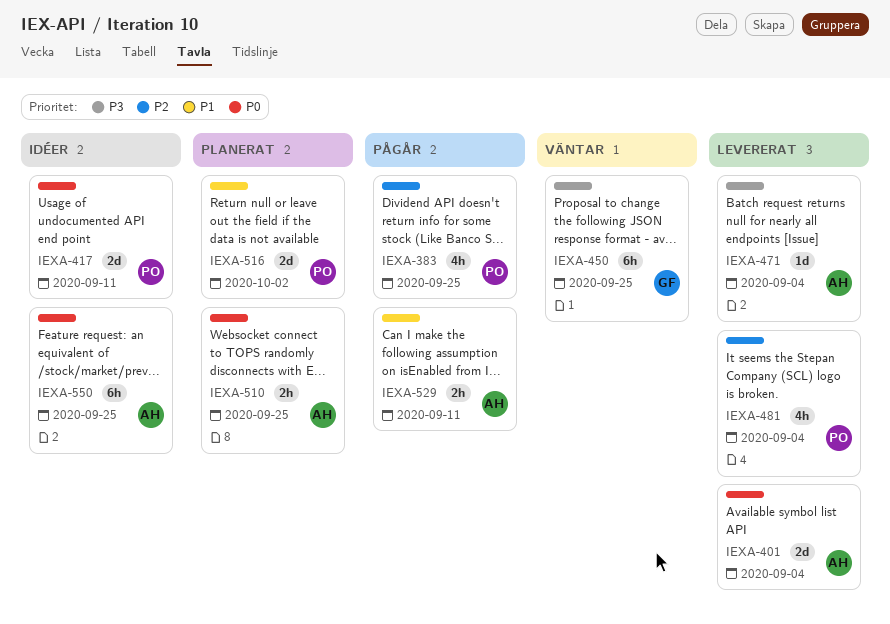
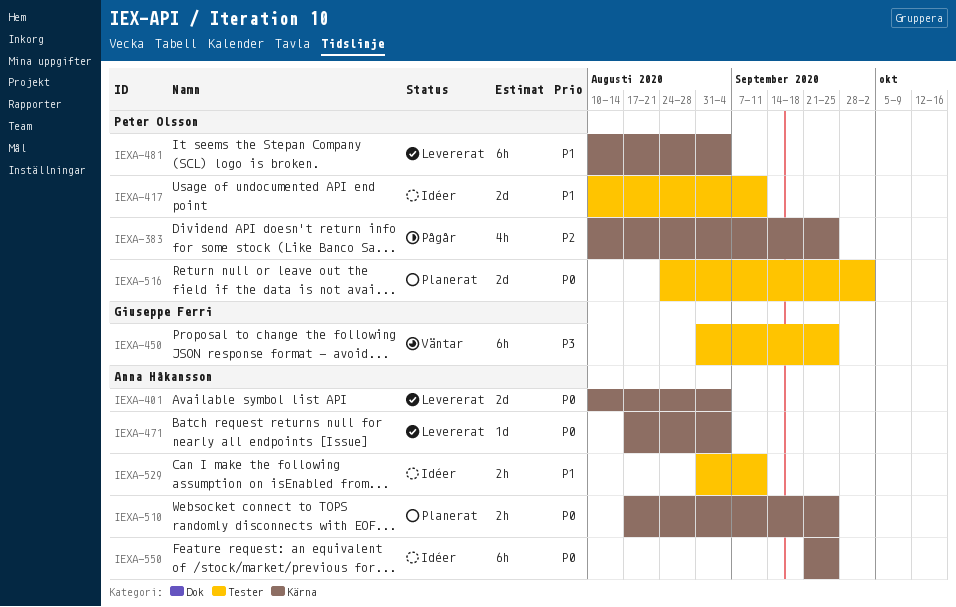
IEXA-417, priority: P0 -> P1
IEXA-471, priority: P3 -> P0
IEXA-481, priority: P2 -> P1
IEXA-481, estimate: 4h -> 6h
IEXA-516, priority: P1 -> P0
IEXA-529, status: Pågår -> Idéer

